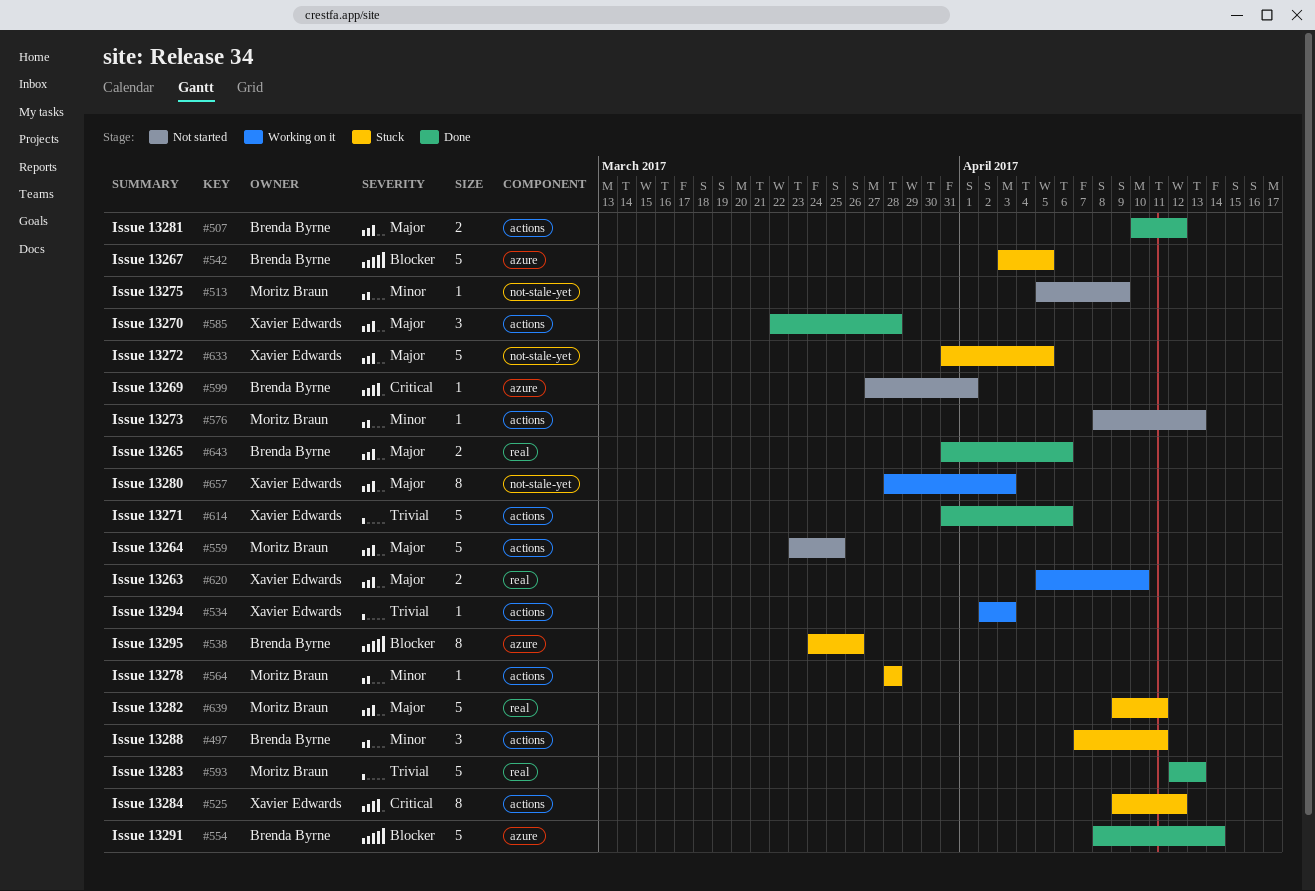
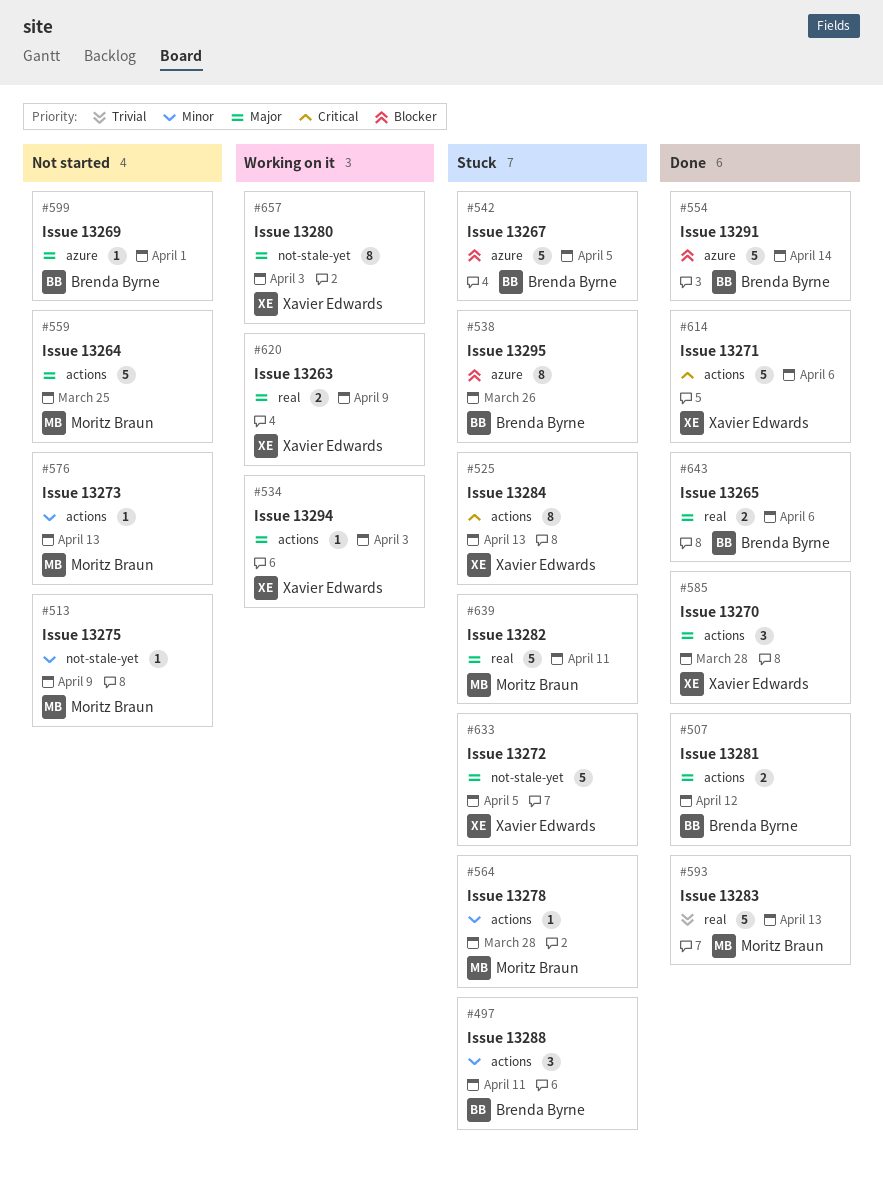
#525, due: Apr 12 -> Apr 13
#534, priority: Trivial -> Major
#599, priority: Critical -> Major
#614, priority: Trivial -> Critical
#620, due: Apr 10 -> Apr 9

